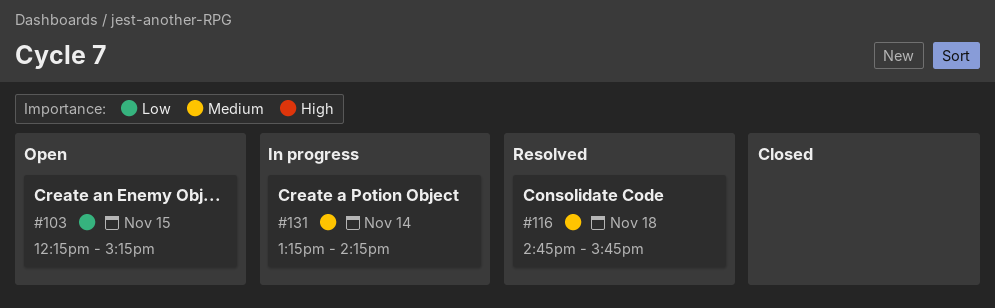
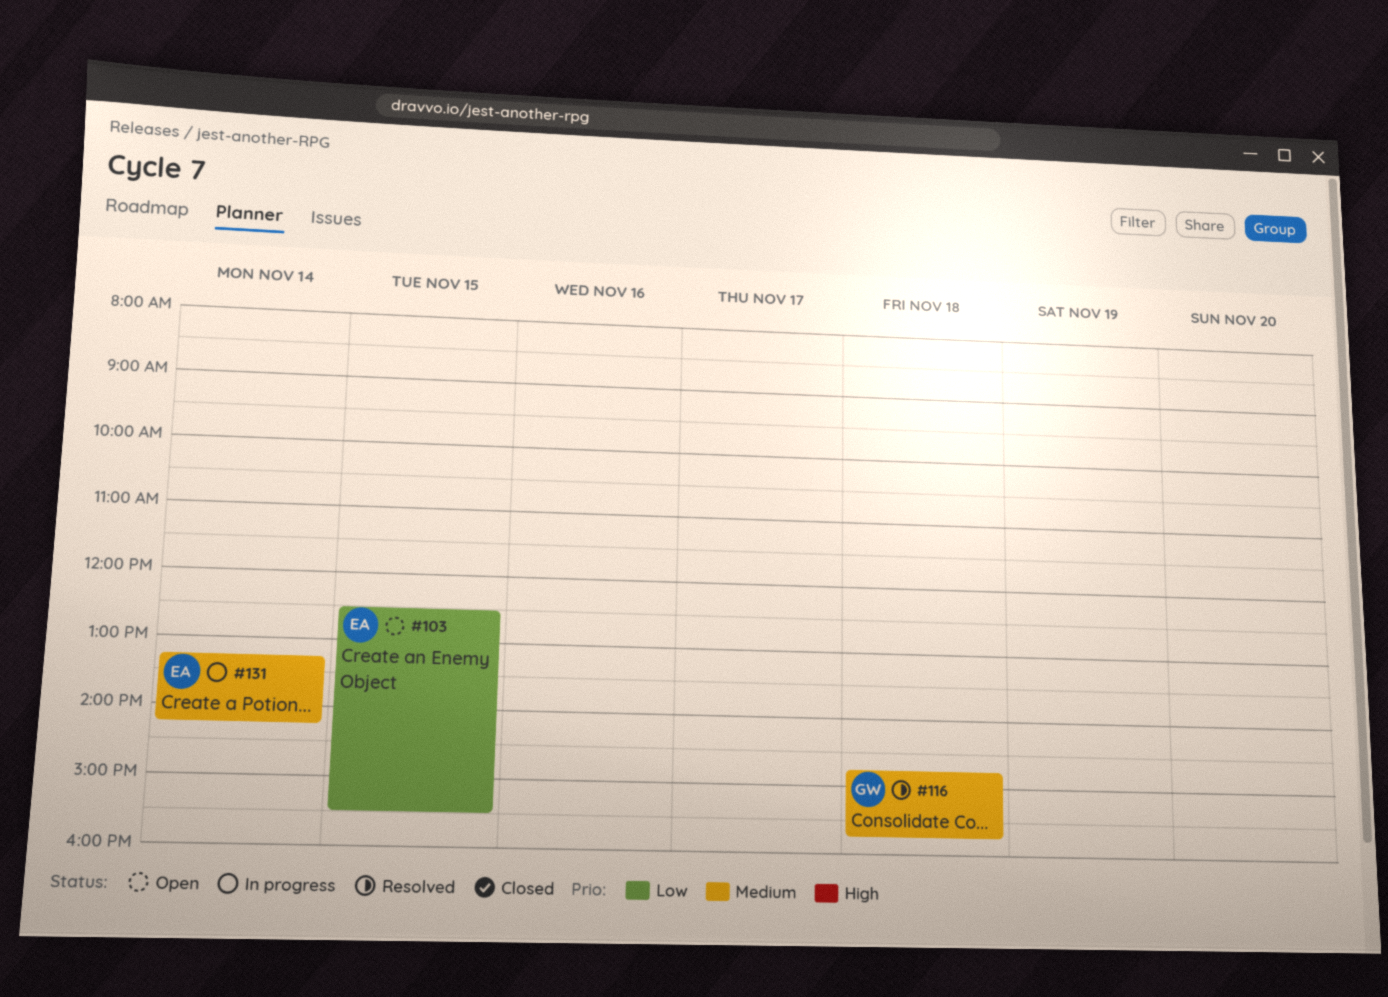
#103, begins: 12:15 -> 12:30
#103, ends: 15:15 -> 15:30

